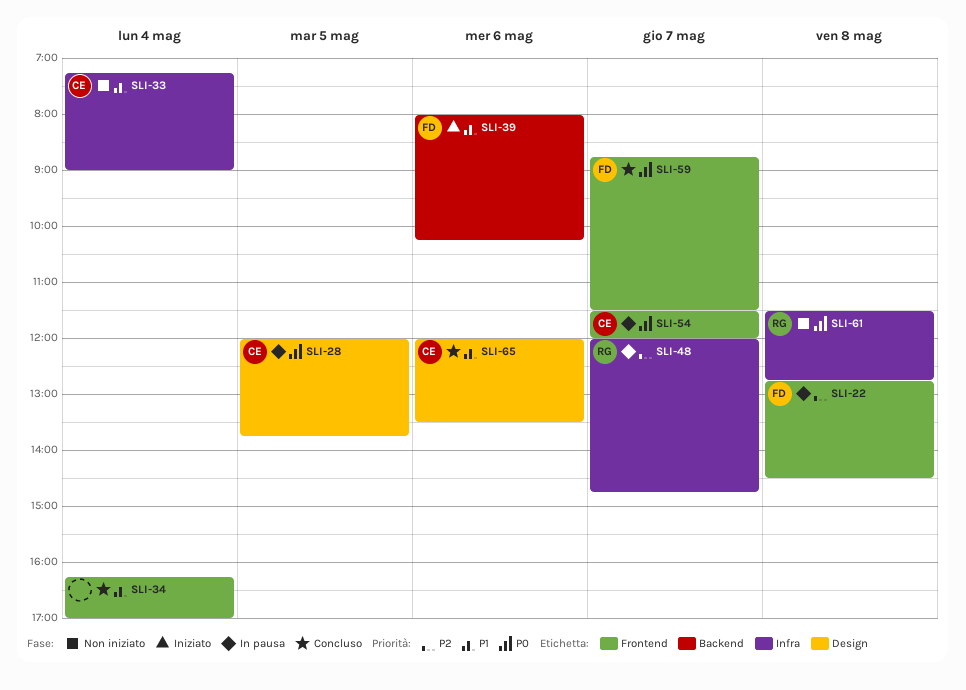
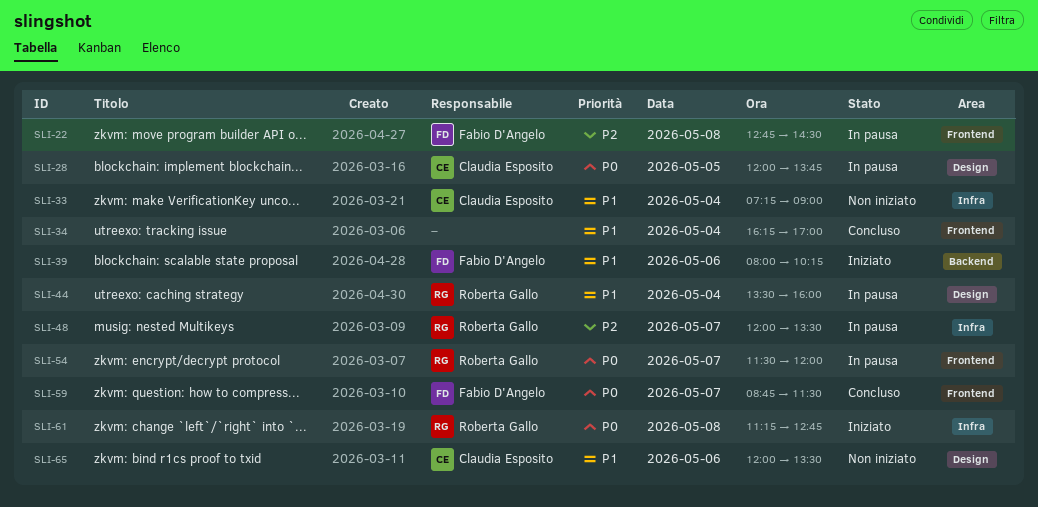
SLI-44: none -> present
SLI-48, ends: 14:45 -> 13:30
SLI-54, owner: Claudia Esposito -> Roberta Gallo
SLI-61, status: Non iniziato -> Iniziato
SLI-61, begins: 11:30 -> 11:15
SLI-65, status: Concluso -> Non iniziato

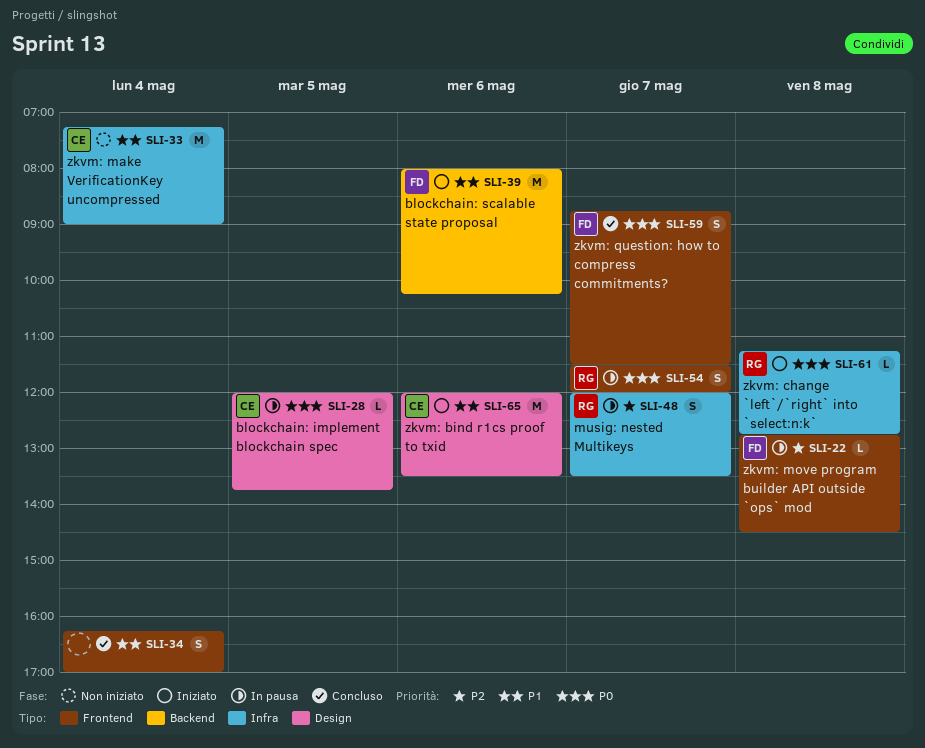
SLI-44: present -> none
SLI-65, status: Non iniziato -> Iniziato

